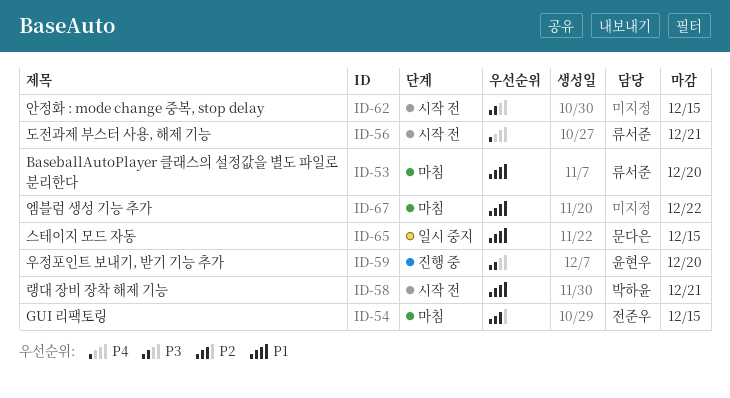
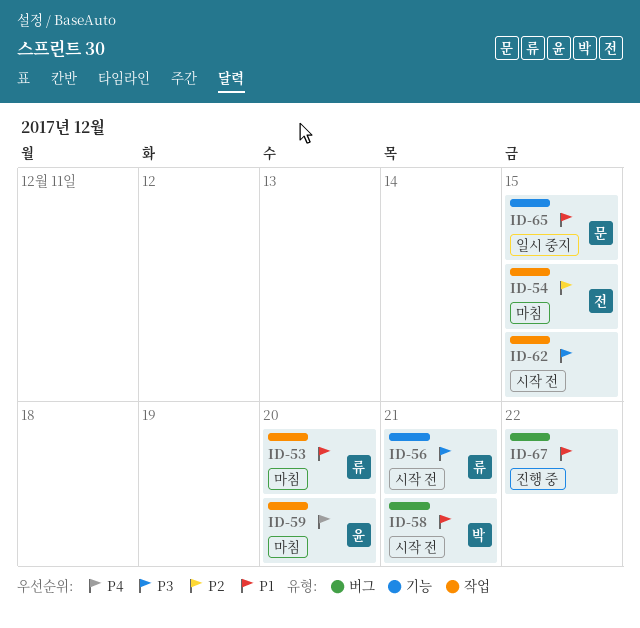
ID-56, priority: P4 -> P3
ID-59, status: 진행 중 -> 마침
ID-59, priority: P3 -> P4
ID-67, status: 마침 -> 진행 중

